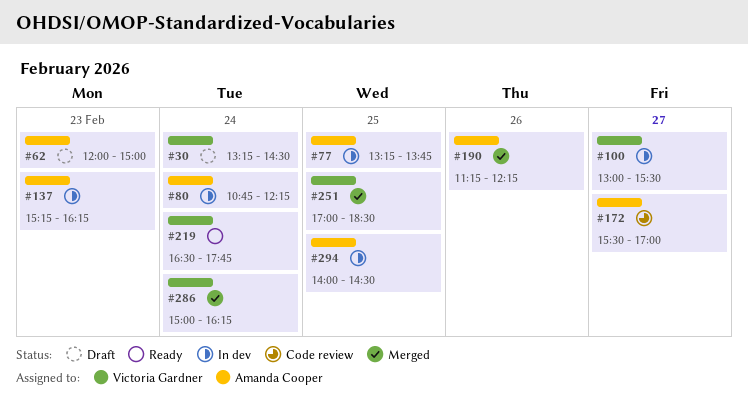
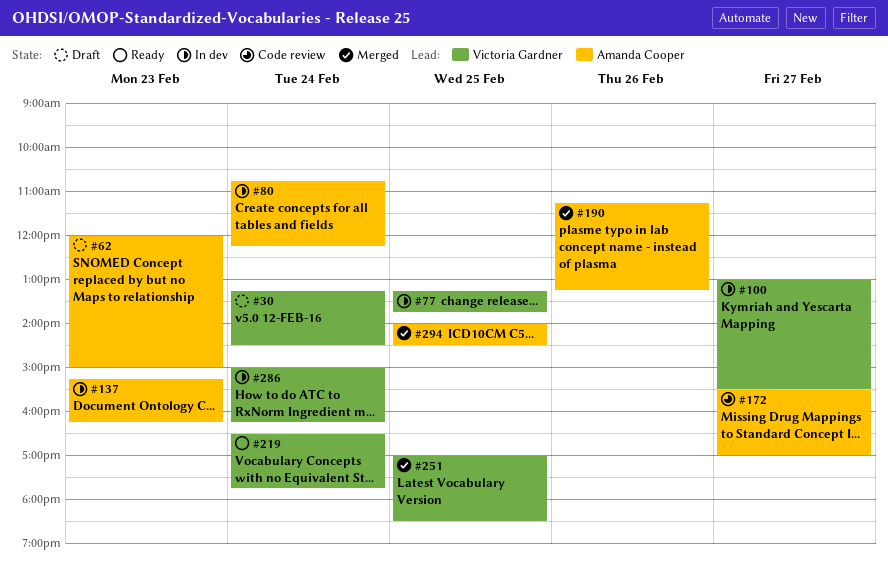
#77, owner: Amanda Cooper -> Victoria Gardner
#190, ends: 12:15 -> 13:15
#286, status: Merged -> In dev
#294, status: In dev -> Merged

